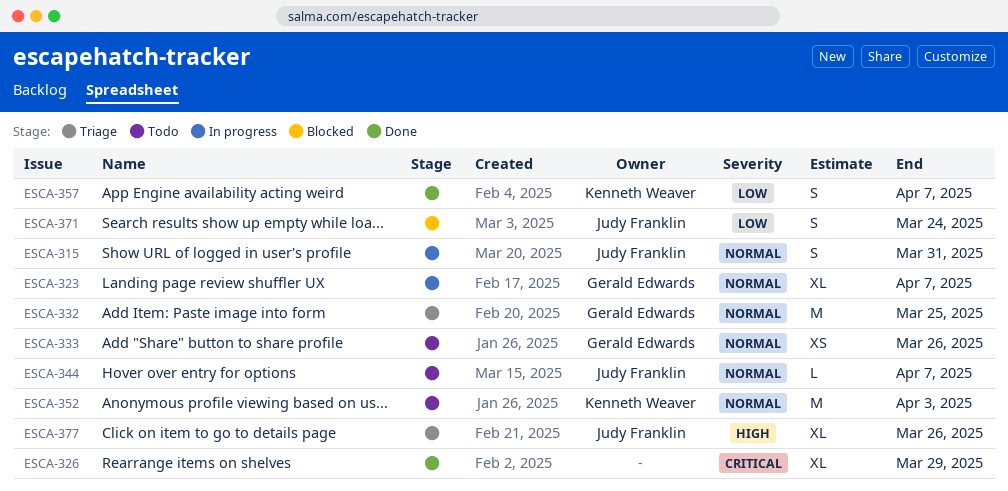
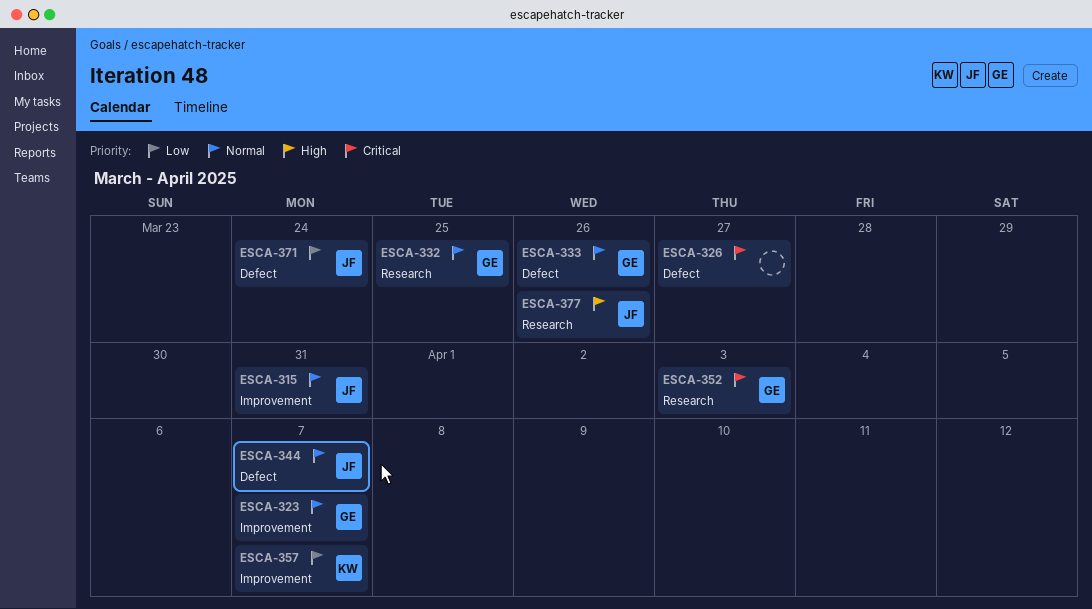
ESCA-326, due: Mar 29 -> Mar 27
ESCA-352, owner: Kenneth Weaver -> Gerald Edwards
ESCA-352, priority: Normal -> Critical

